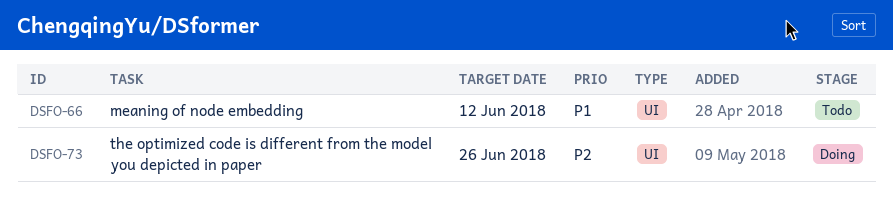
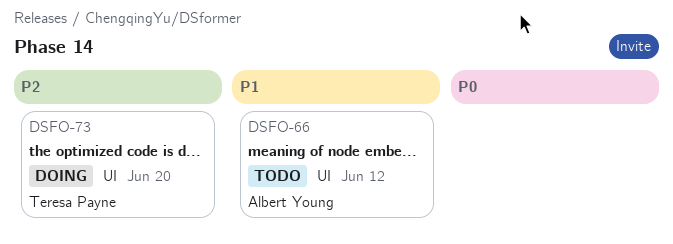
DSFO-73, due: Jun 26 -> Jun 20

